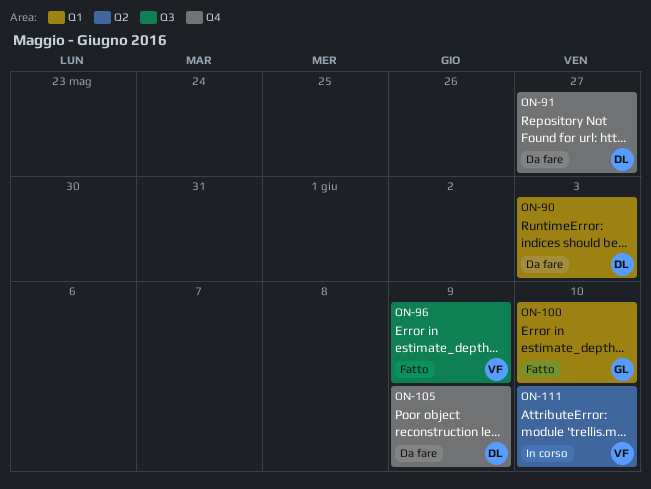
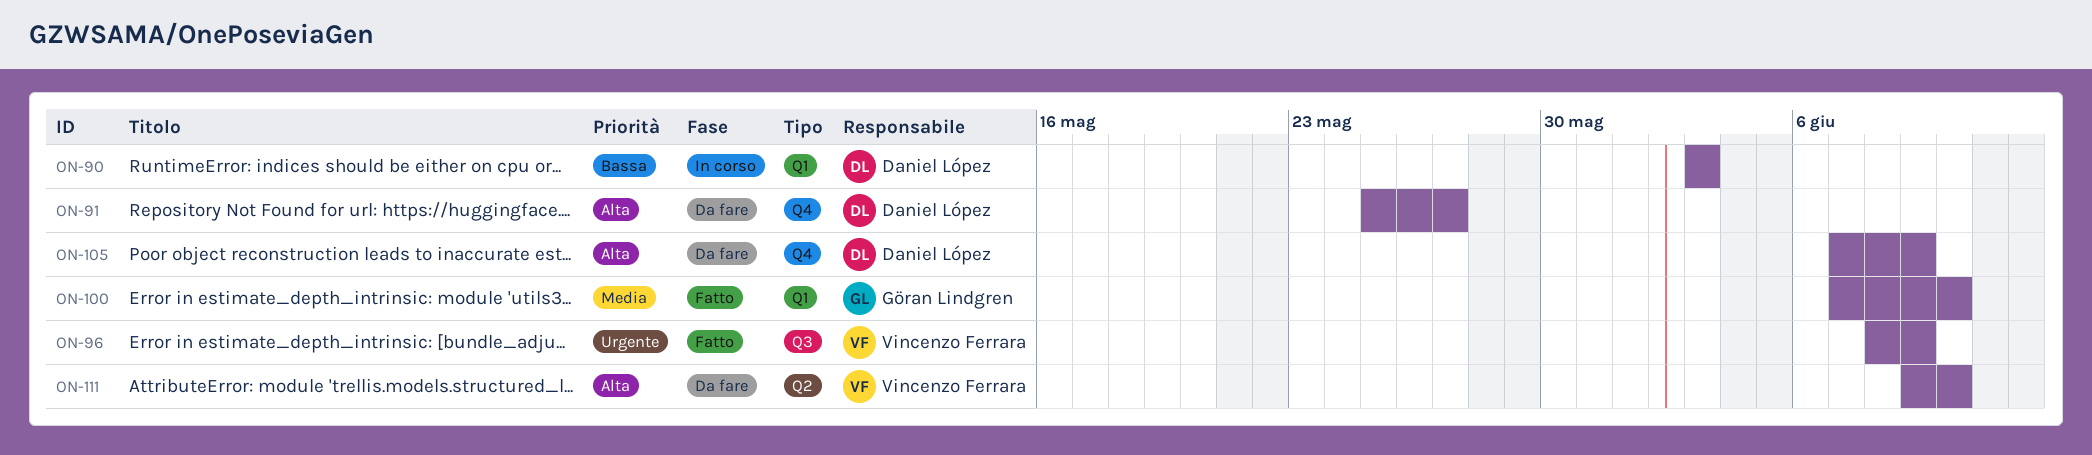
ON-90, status: Da fare -> In corso
ON-111, status: In corso -> Da fare

